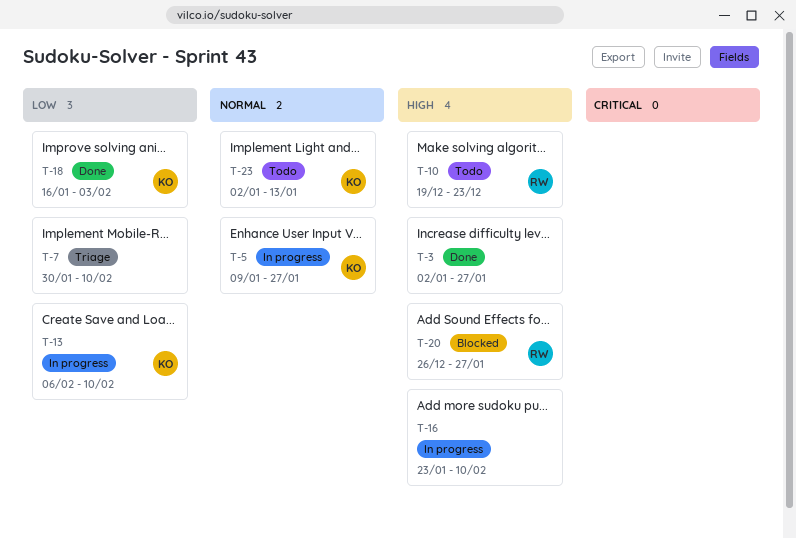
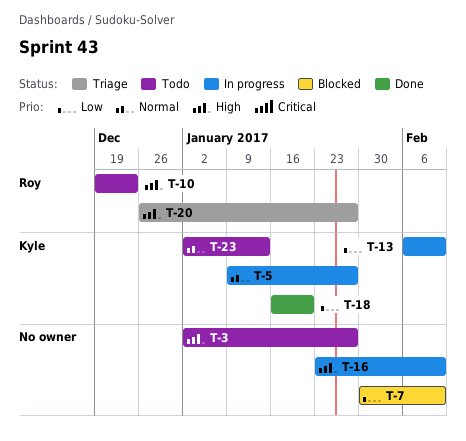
T-3, status: Done -> Todo
T-7, status: Triage -> Blocked
T-18, due: Feb 3 -> Jan 20
T-20, status: Blocked -> Triage

